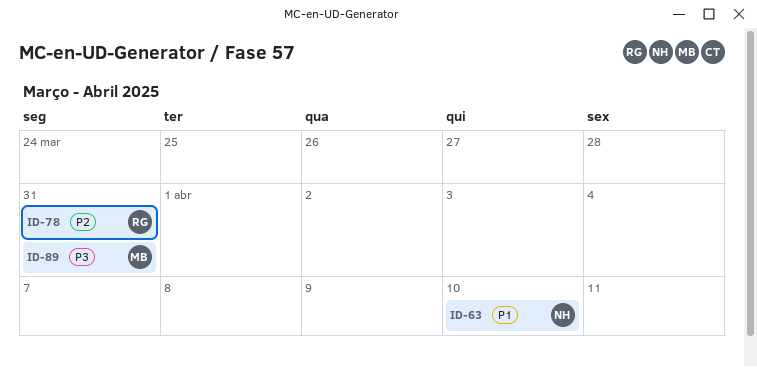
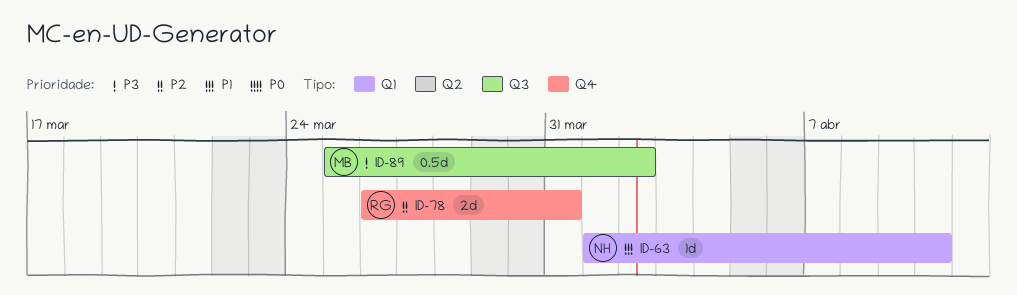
ID-89, due: Mar 31 -> Apr 2

